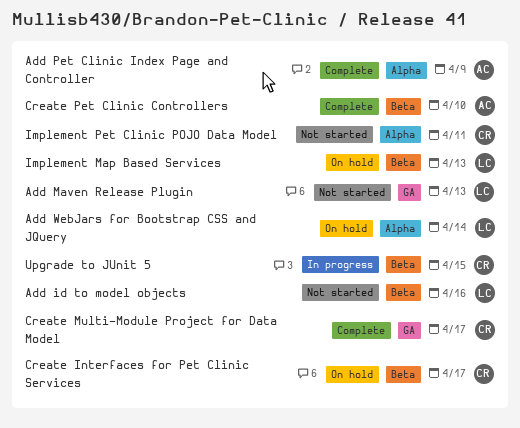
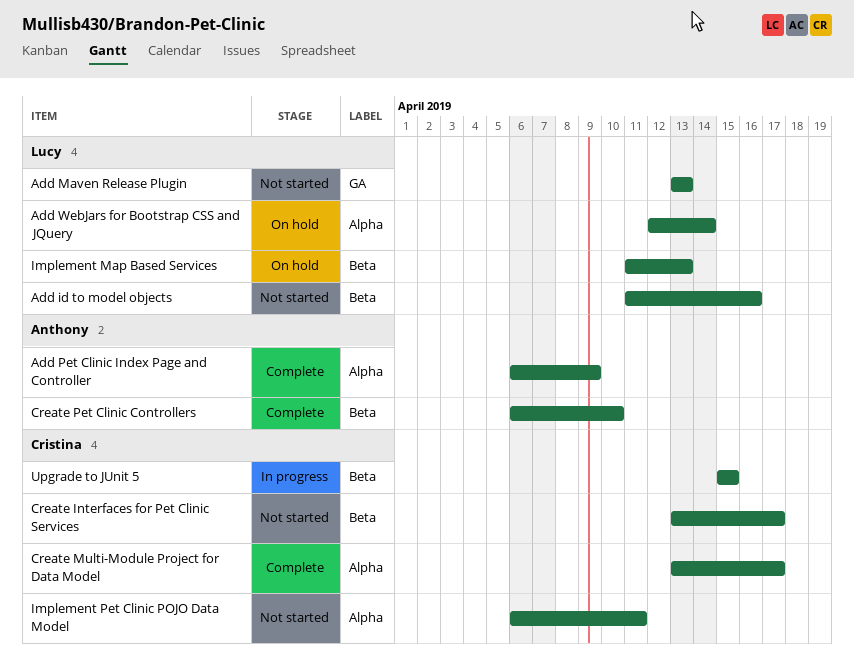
Create Interfaces for Pet Clinic Services, status: On hold -> Not started
Create Multi-Module Project for Data Model, label: GA -> Alpha

